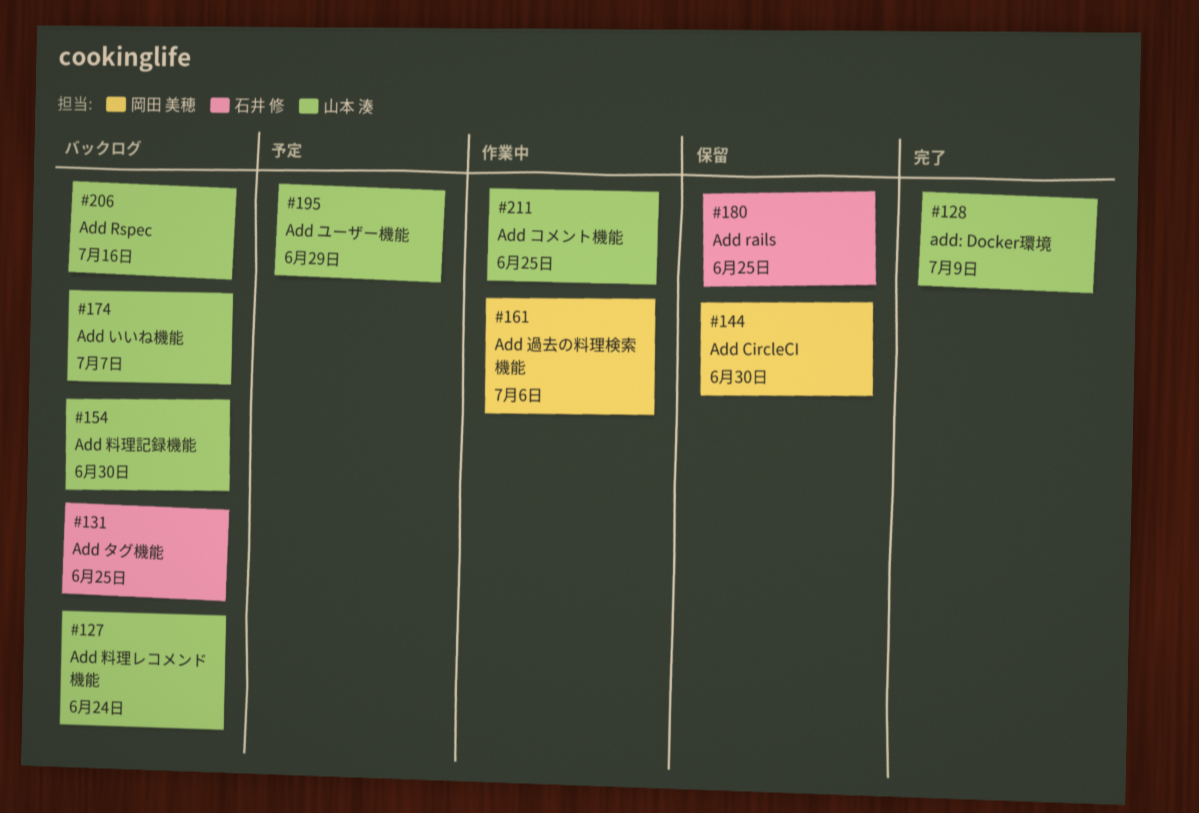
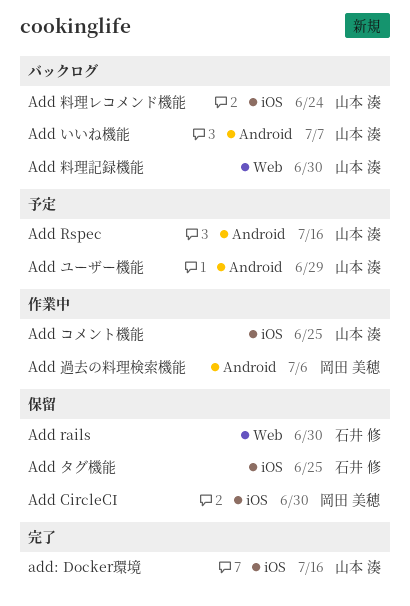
Add rails, due: Jun 25 -> Jun 30
Add Rspec, status: バックログ -> 予定
Add タグ機能, status: バックログ -> 保留
add: Docker環境, due: Jul 9 -> Jul 16

